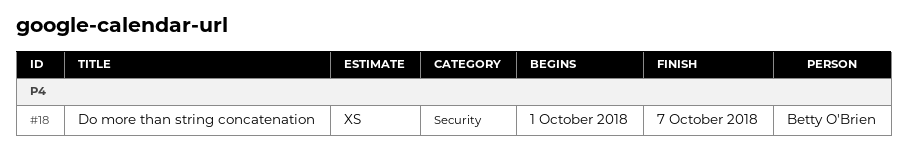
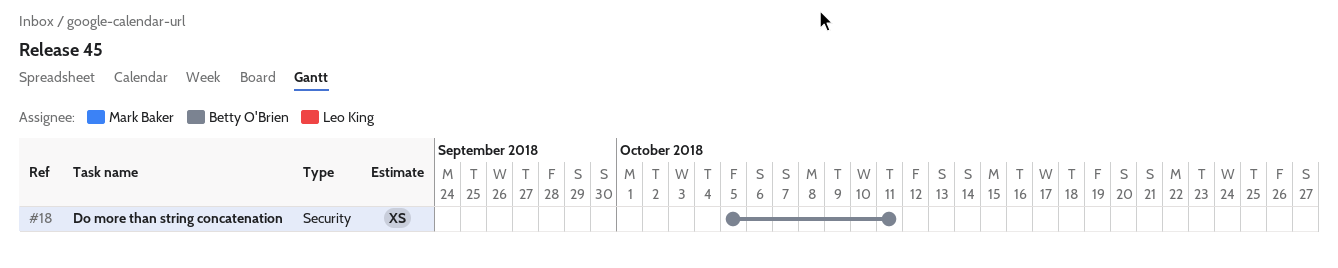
#18, start: Oct 1 -> Oct 5
#18, due: Oct 7 -> Oct 11

